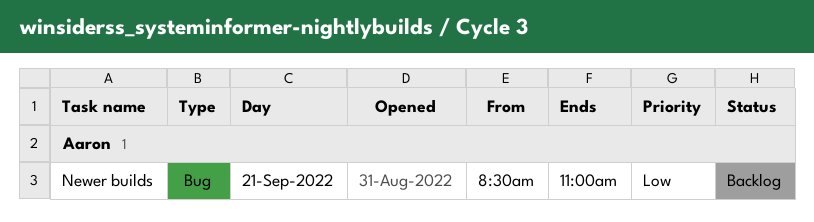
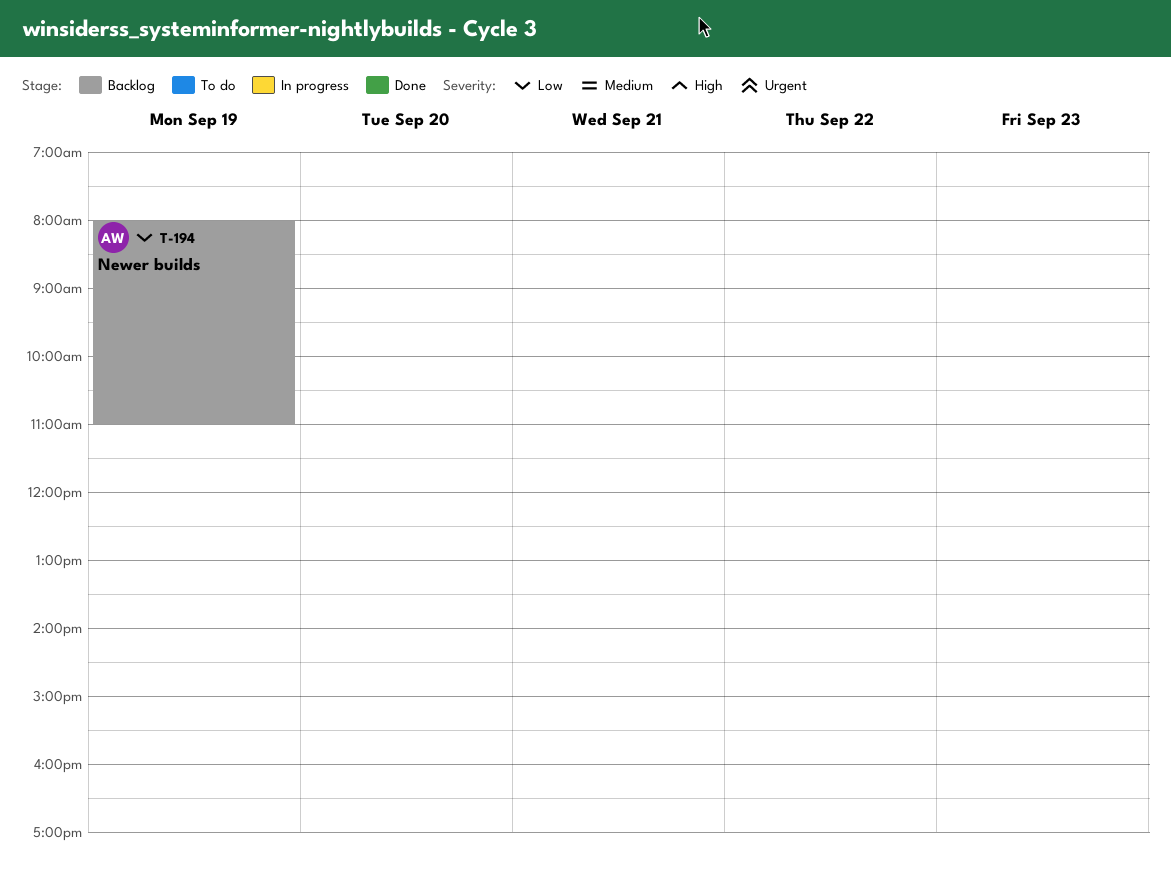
Newer builds, day: Sep 21 -> Sep 19
Newer builds, begins: 08:30 -> 08:00

